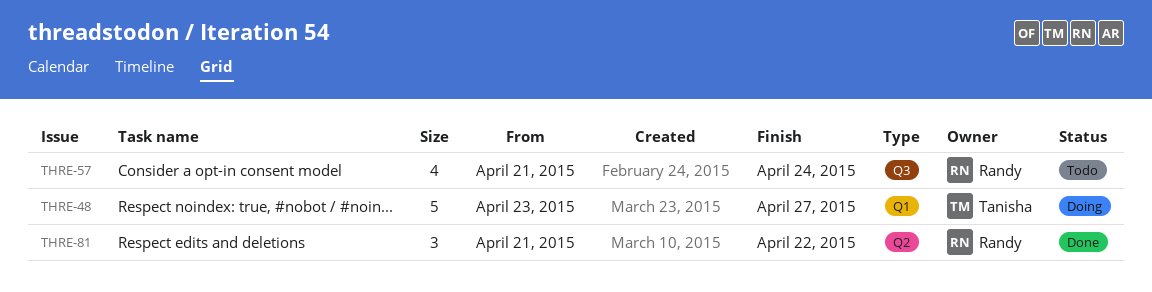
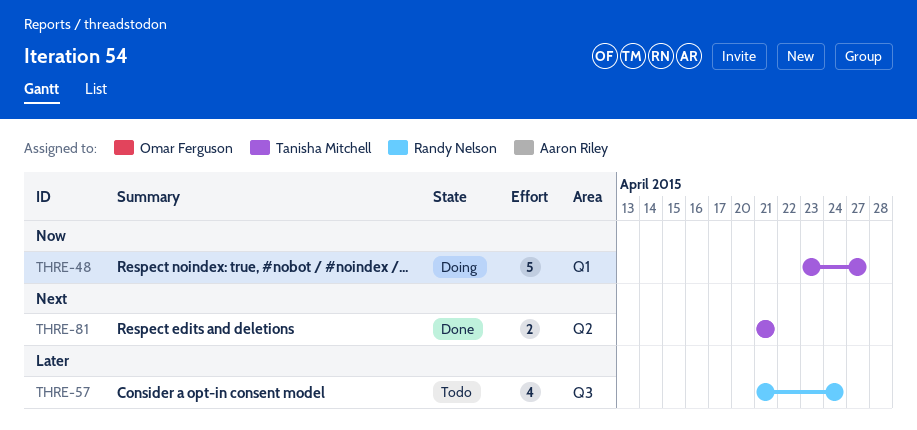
THRE-81, owner: Randy Nelson -> Tanisha Mitchell
THRE-81, estimate: 3 -> 2
THRE-81, due: Apr 22 -> Apr 21

